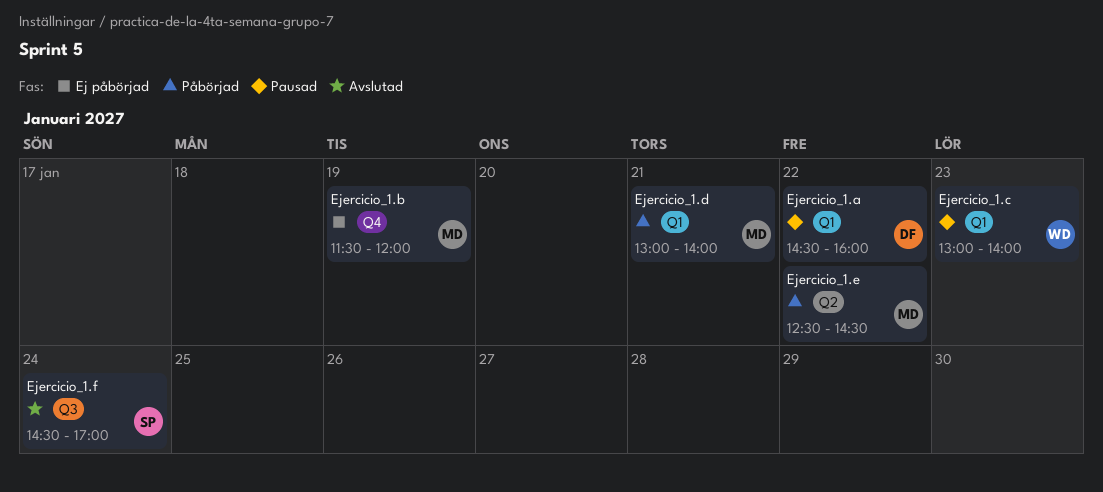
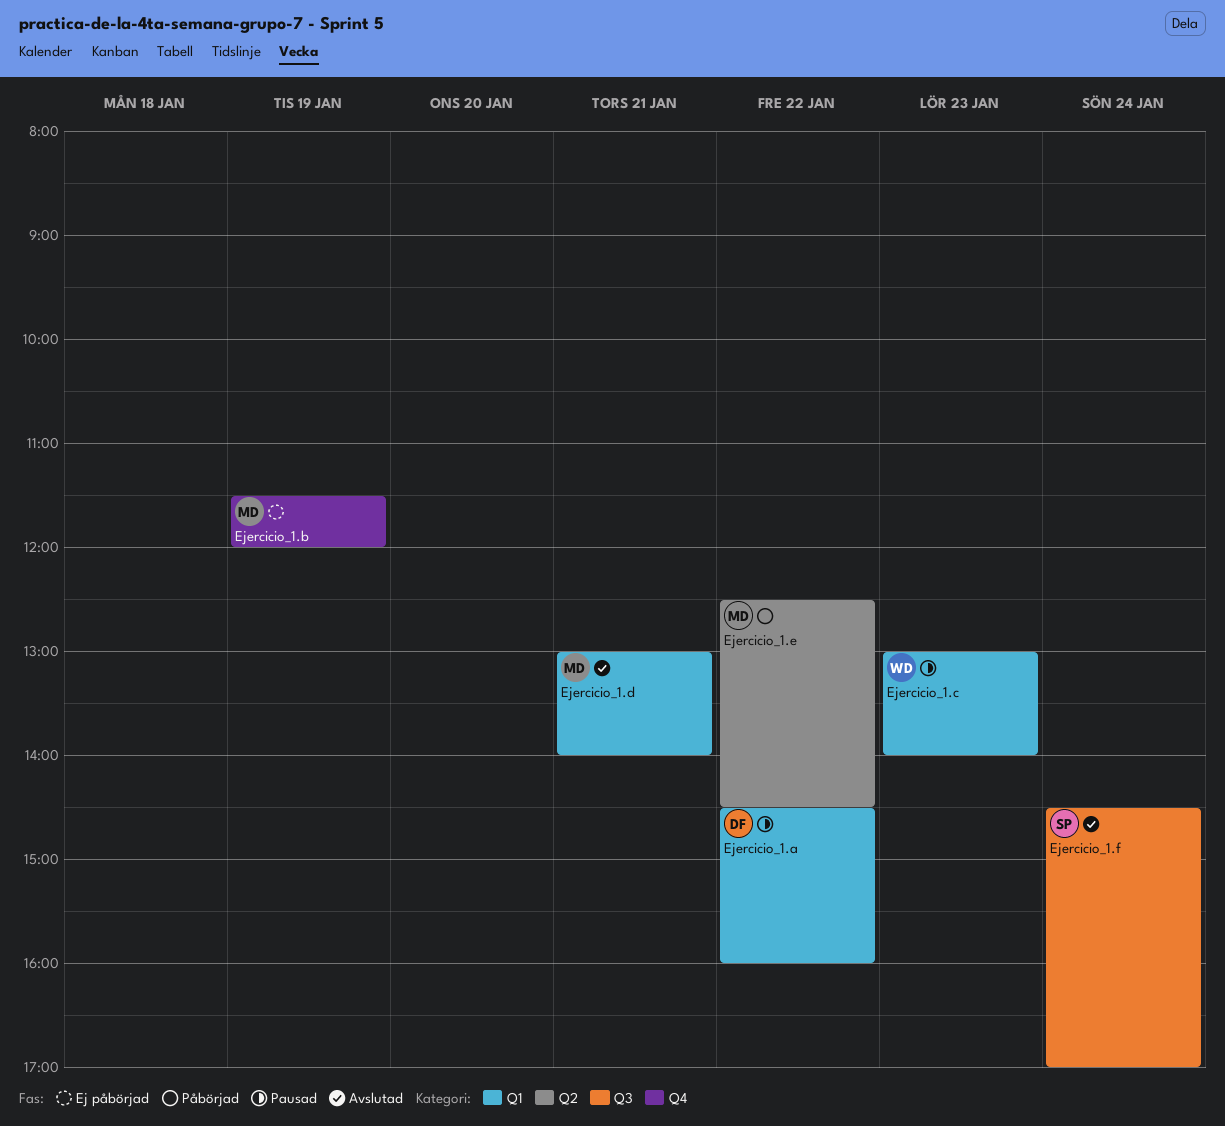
Ejercicio_1.d, status: Påbörjad -> Avslutad

